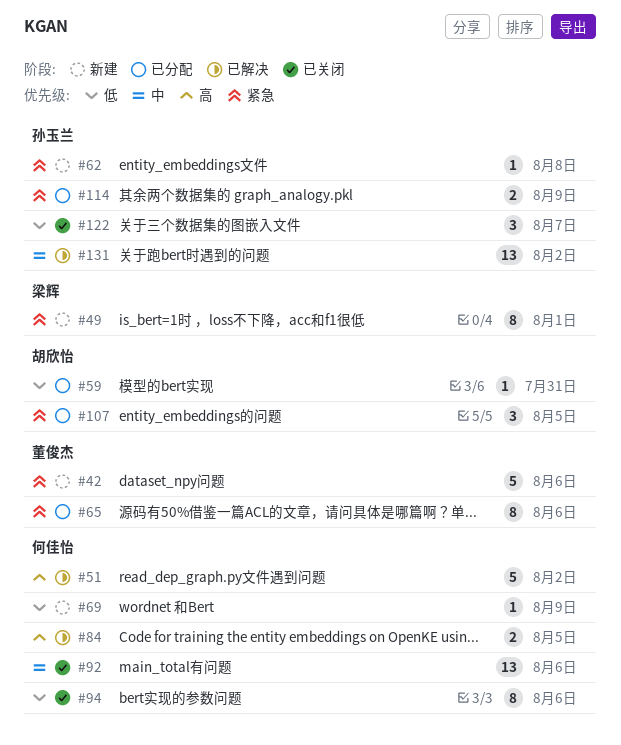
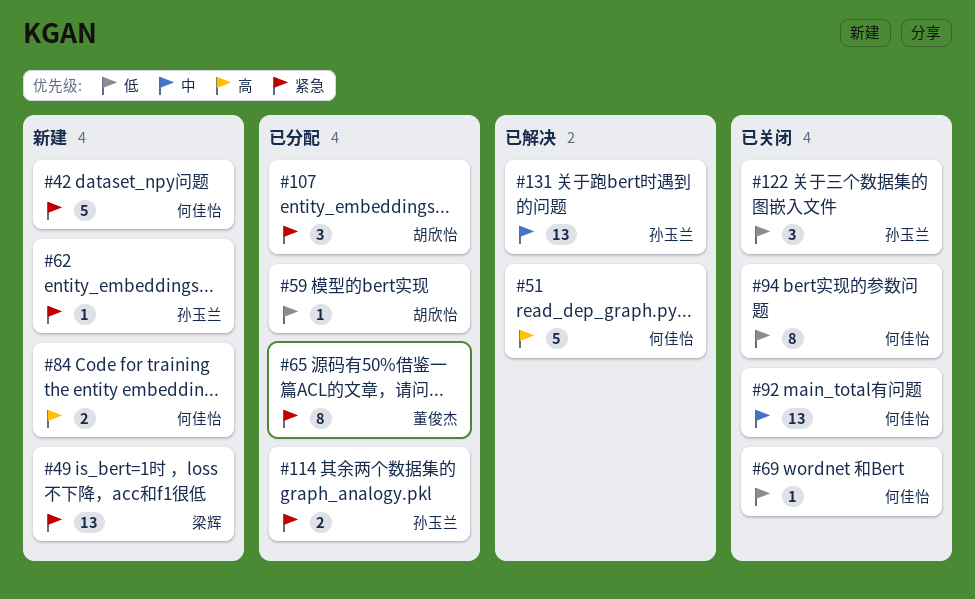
#42, owner: 董俊杰 -> 何佳怡
#49, estimate: 8 -> 13
#69, status: 新建 -> 已关闭
#84, status: 已解决 -> 新建

